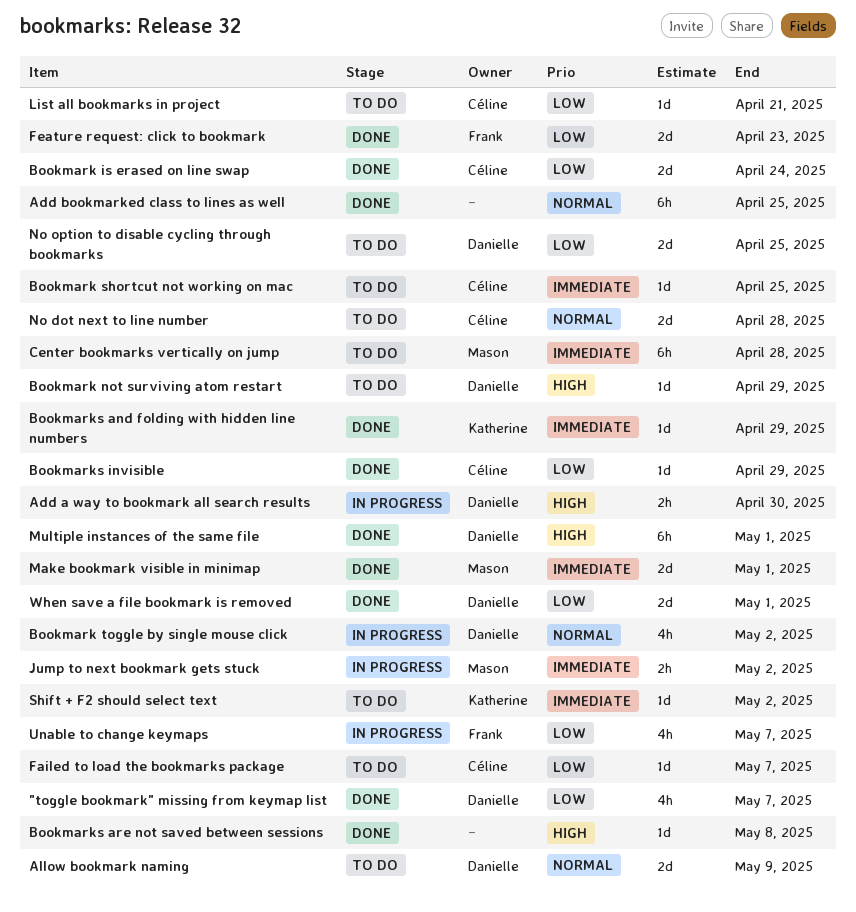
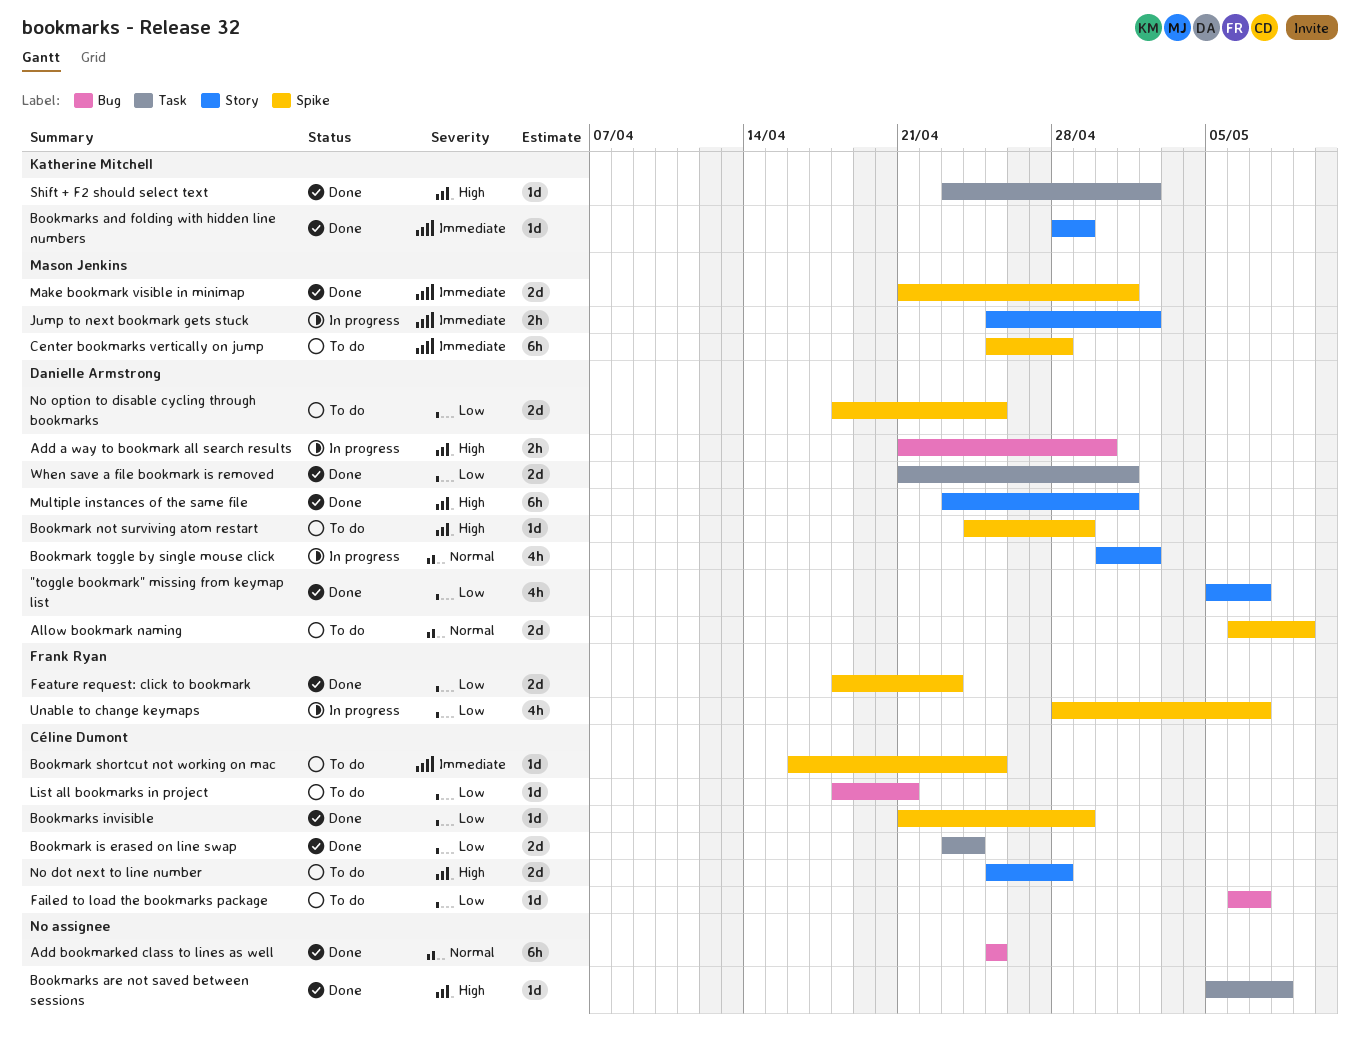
No dot next to line number, priority: Normal -> High
Shift + F2 should select text, status: To do -> Done
Shift + F2 should select text, priority: Immediate -> High

